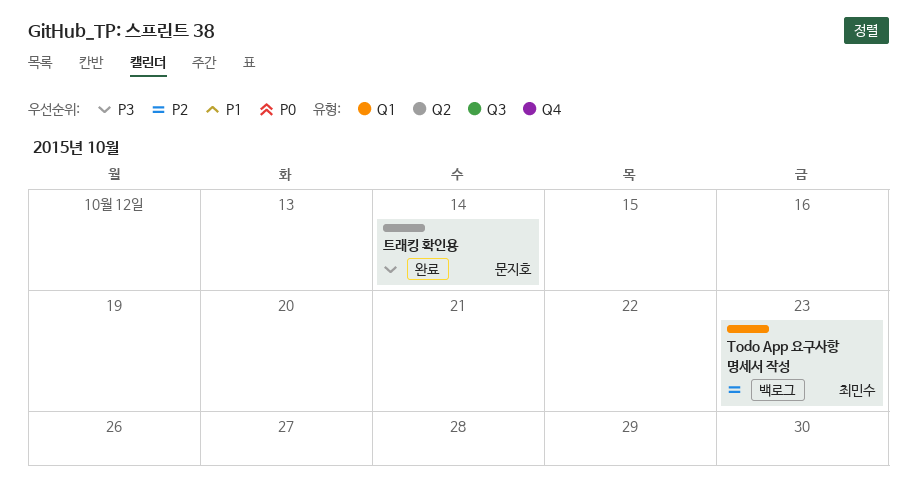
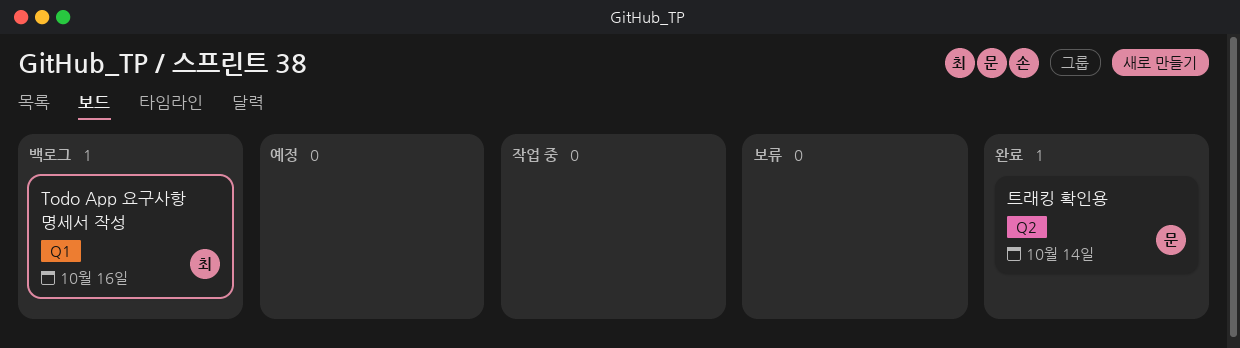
Todo App 요구사항 명세서 작성, due: Oct 23 -> Oct 16

